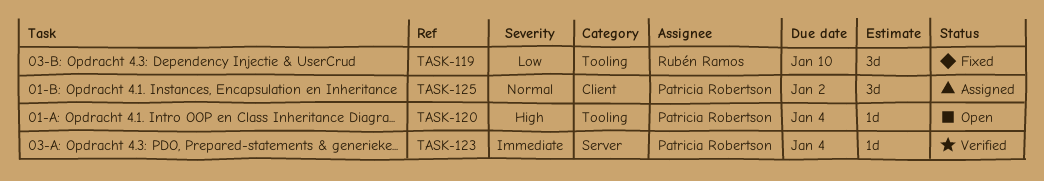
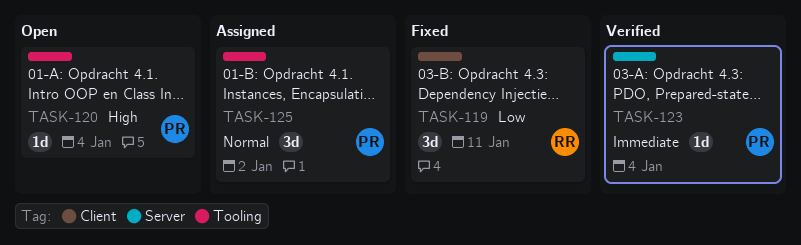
TASK-119, label: Tooling -> Client
TASK-119, due: Jan 10 -> Jan 11
TASK-125, label: Client -> Tooling

